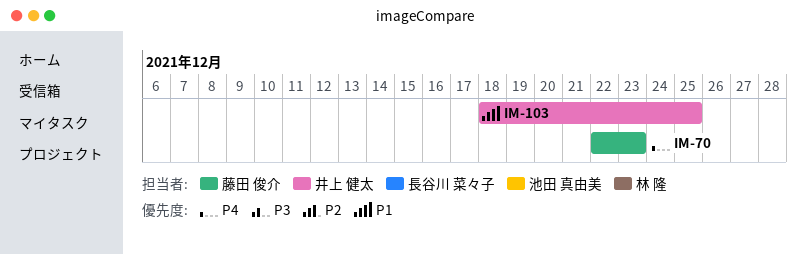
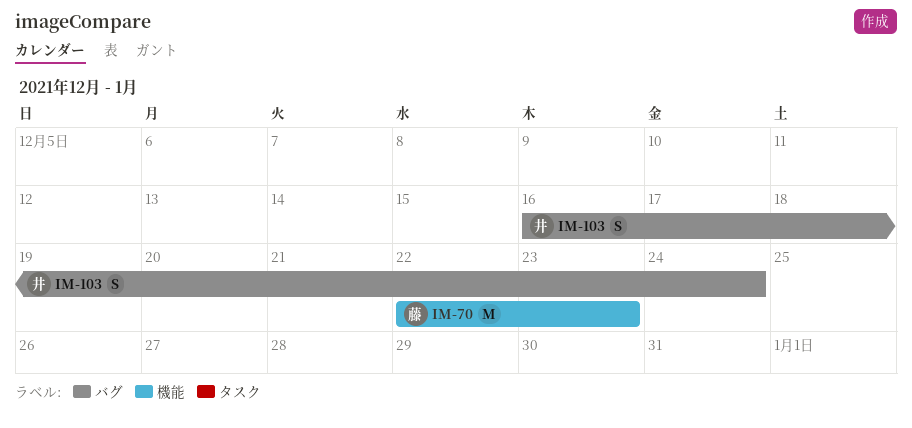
IM-103, start: Dec 18 -> Dec 16
IM-103, due: Dec 25 -> Dec 24

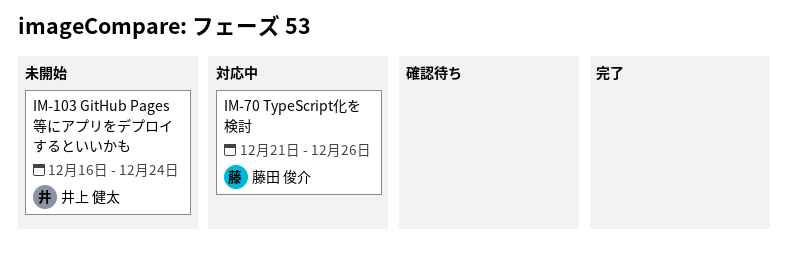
IM-70, start: Dec 22 -> Dec 21
IM-70, due: Dec 23 -> Dec 26

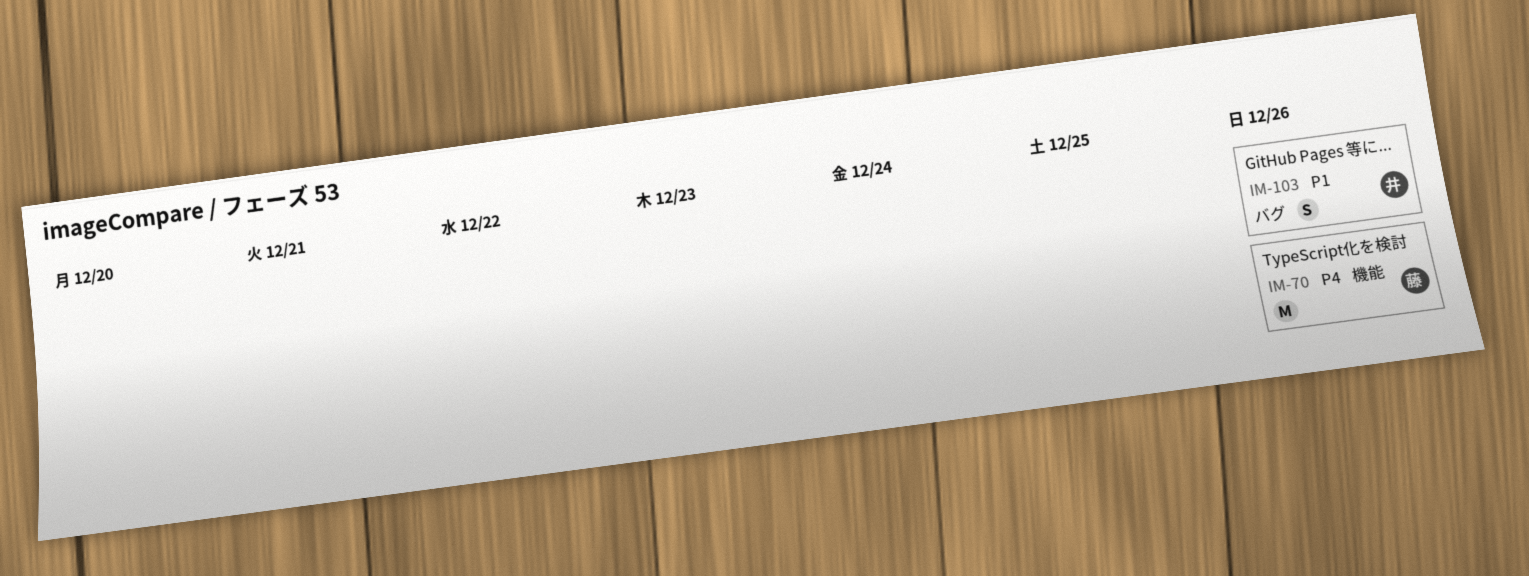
IM-103, due: Dec 24 -> Dec 26

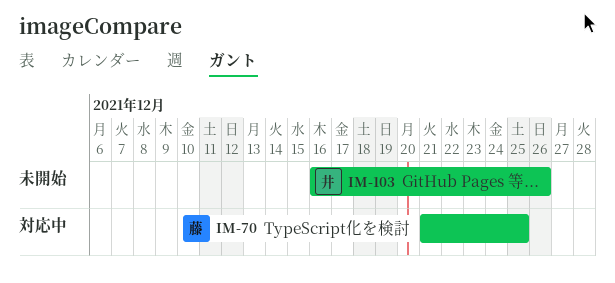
IM-70, due: Dec 26 -> Dec 25

